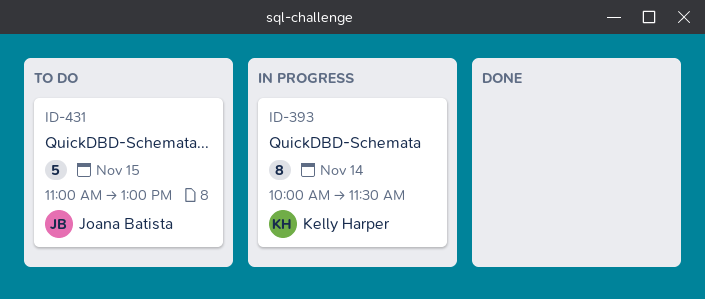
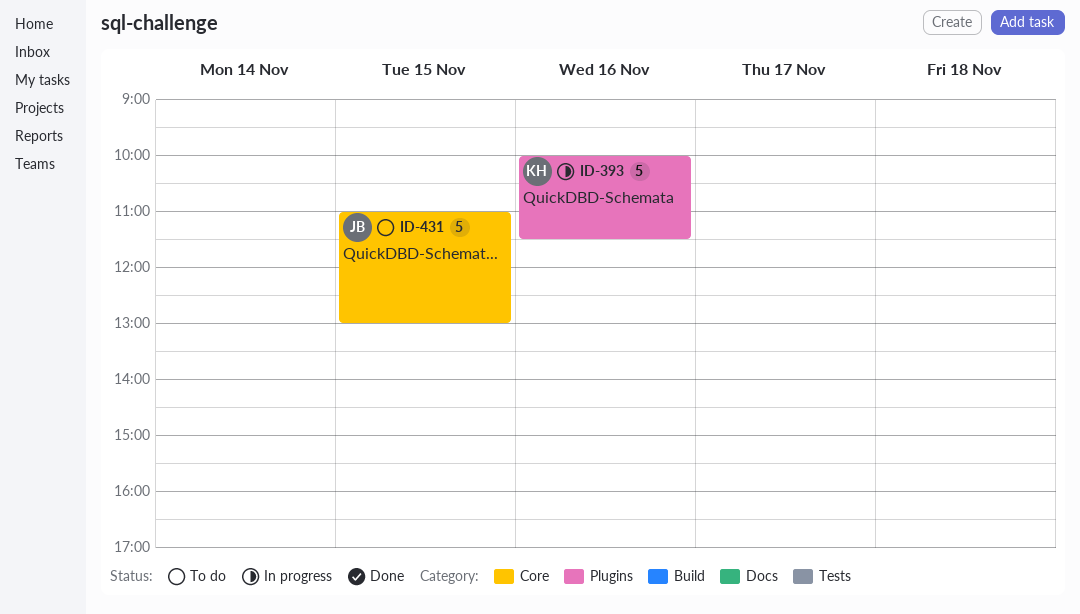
ID-393, estimate: 8 -> 5
ID-393, day: Nov 14 -> Nov 16

